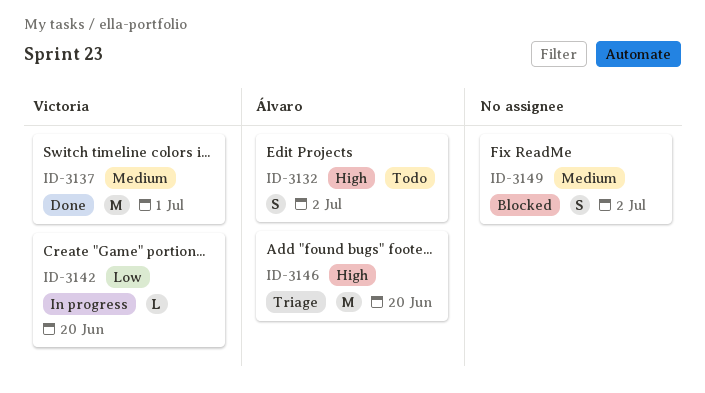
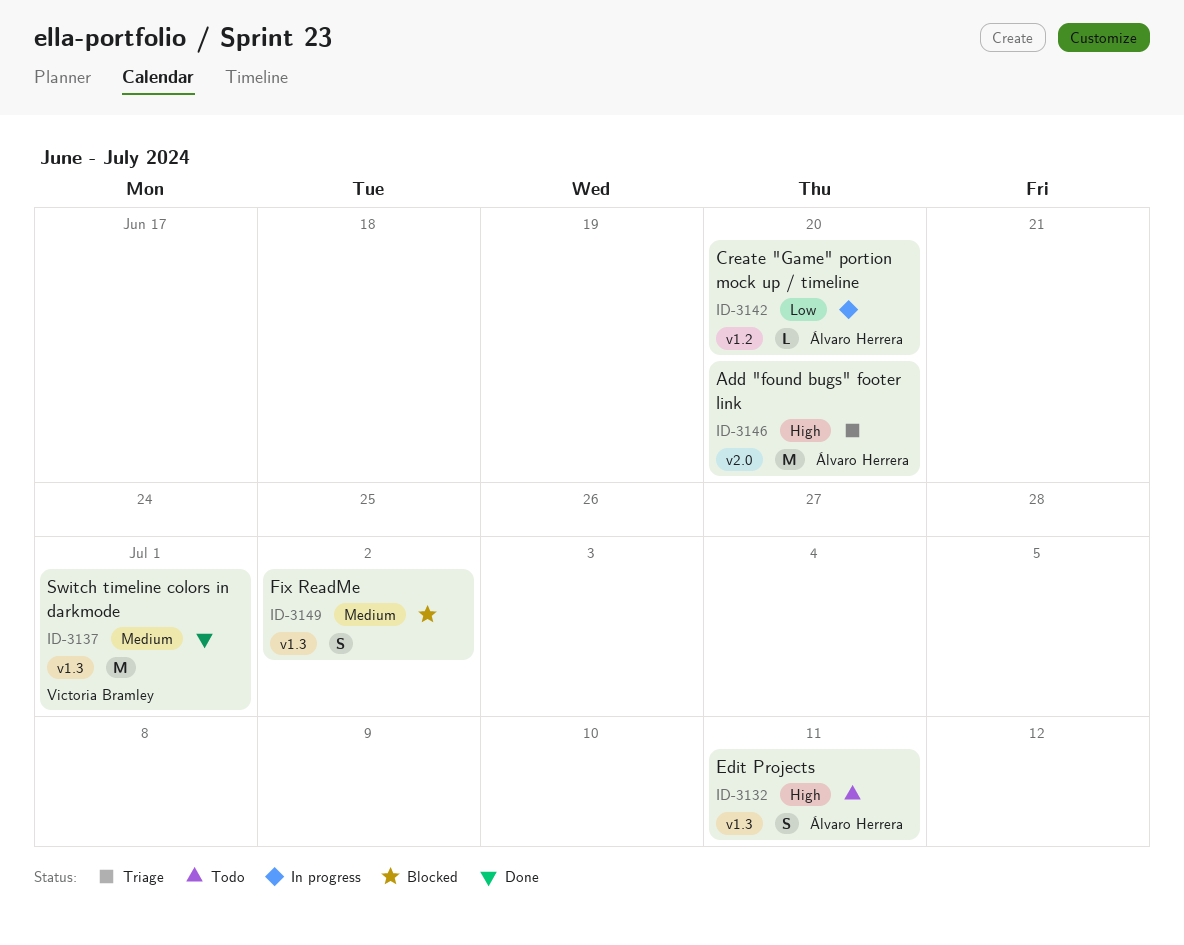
ID-3132, due: Jul 2 -> Jul 11
ID-3142, owner: Victoria Bramley -> Álvaro Herrera

